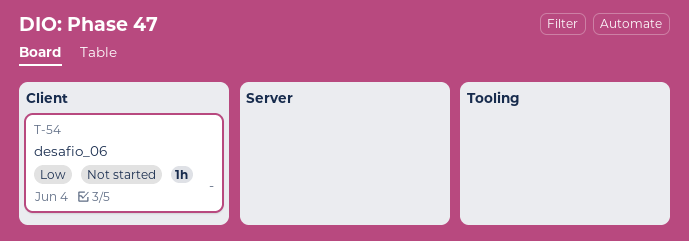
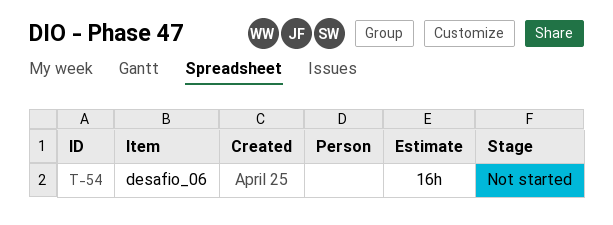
T-54, estimate: 1h -> 16h

